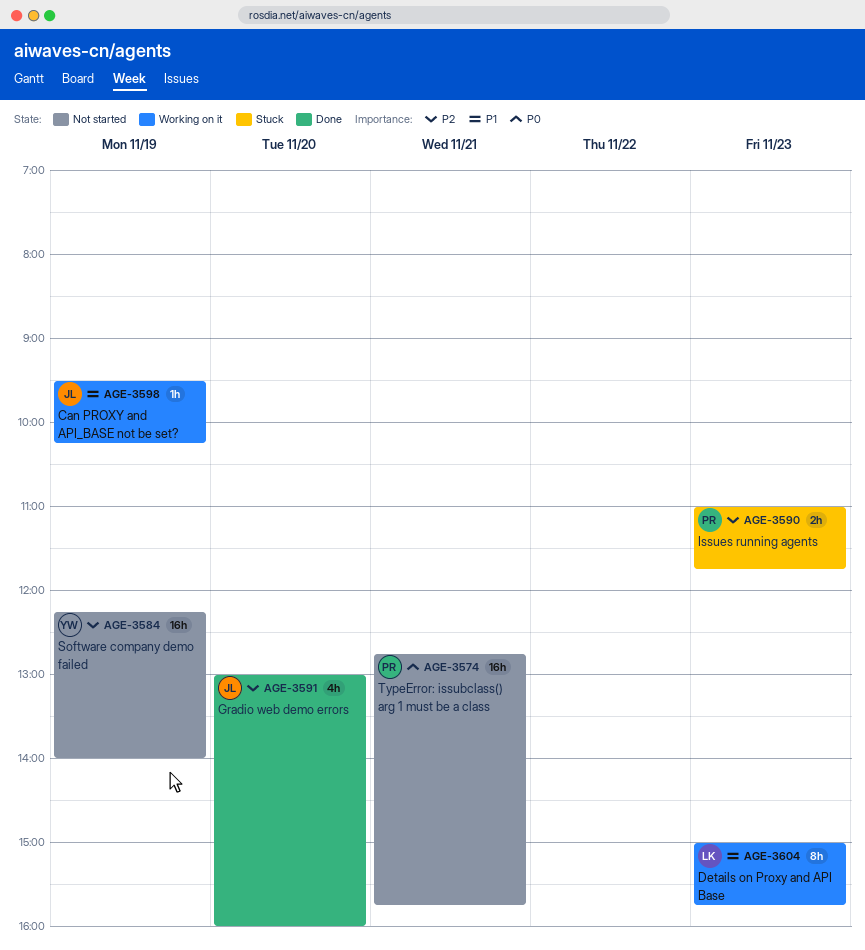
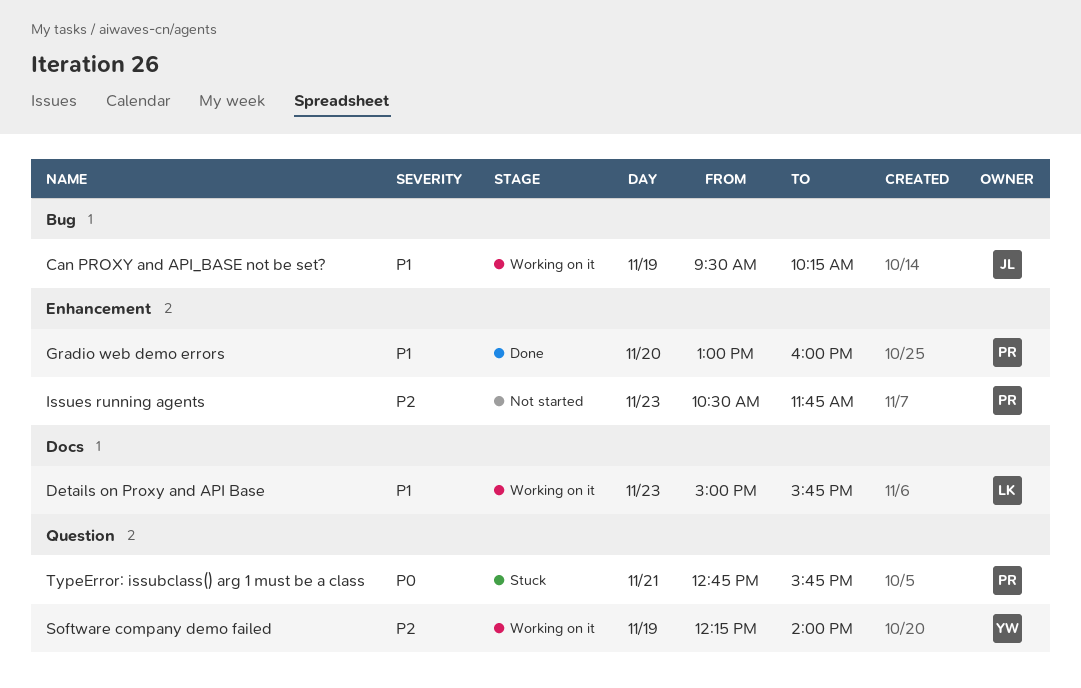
Gradio web demo errors, owner: JL -> PR
Gradio web demo errors, priority: P2 -> P1
Issues running agents, status: Stuck -> Not started
Issues running agents, begins: 11:00 -> 10:30
Software company demo failed, status: Not started -> Working on it
TypeError: issubclass() arg 1 must be a class, status: Not started -> Stuck

